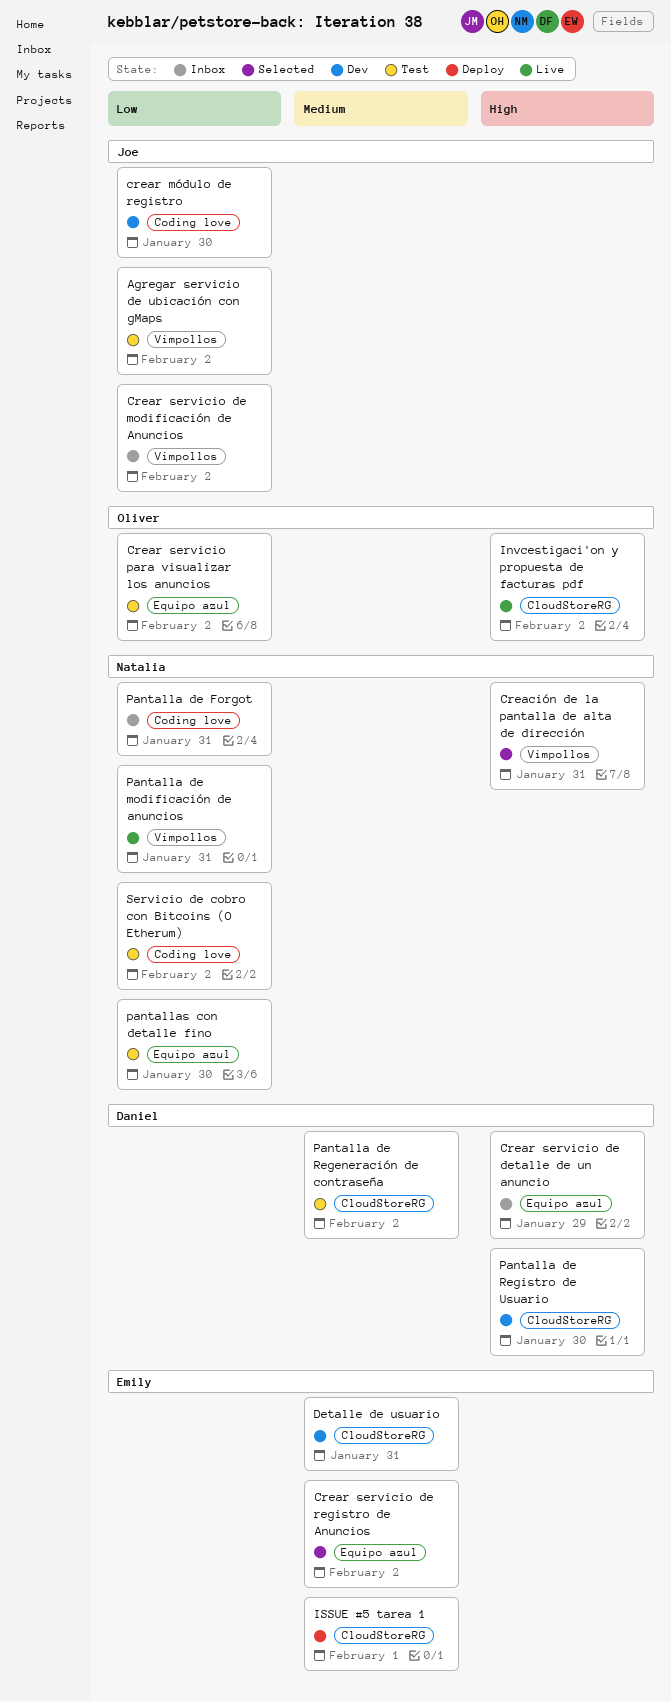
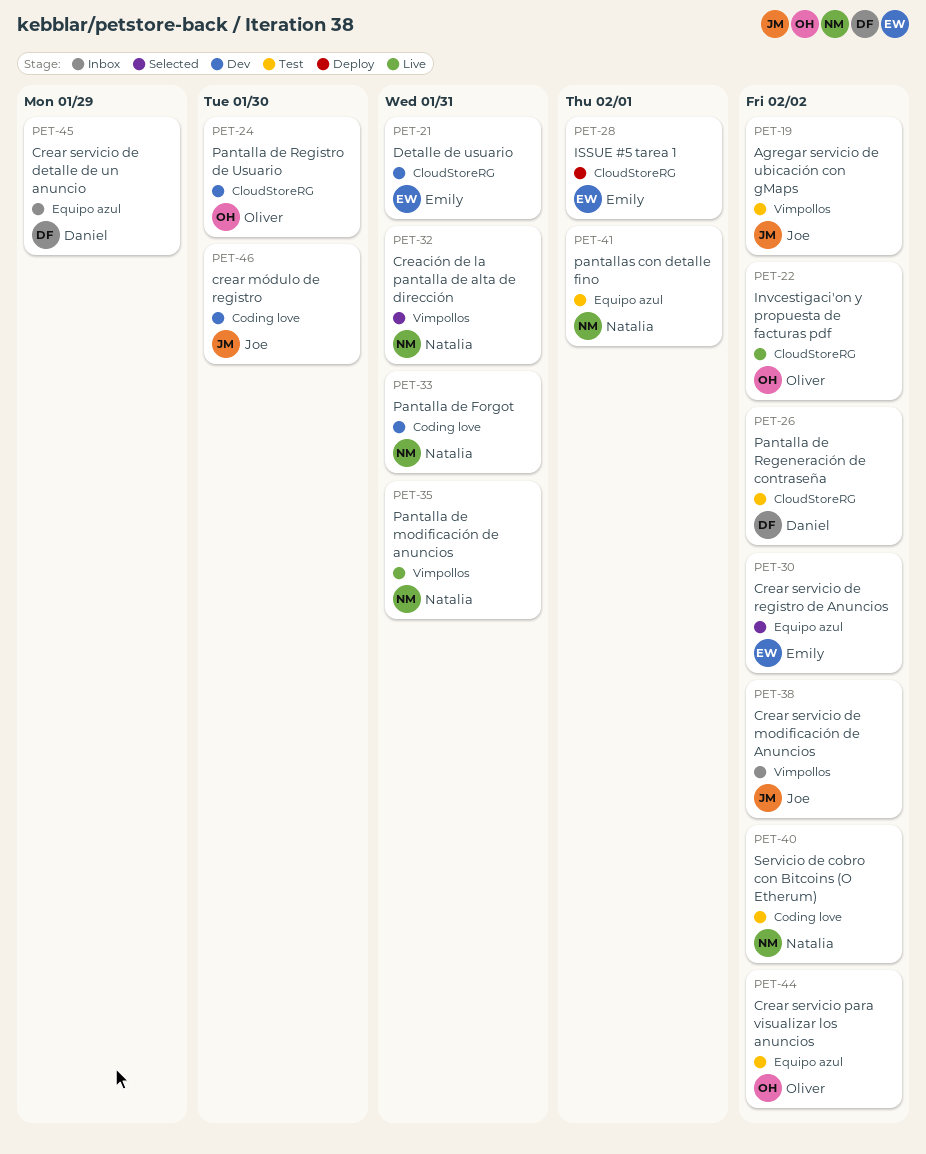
Pantalla de Forgot, status: Inbox -> Dev
Pantalla de Registro de Usuario, owner: Daniel -> Oliver
pantallas con detalle fino, due: Jan 30 -> Feb 1

